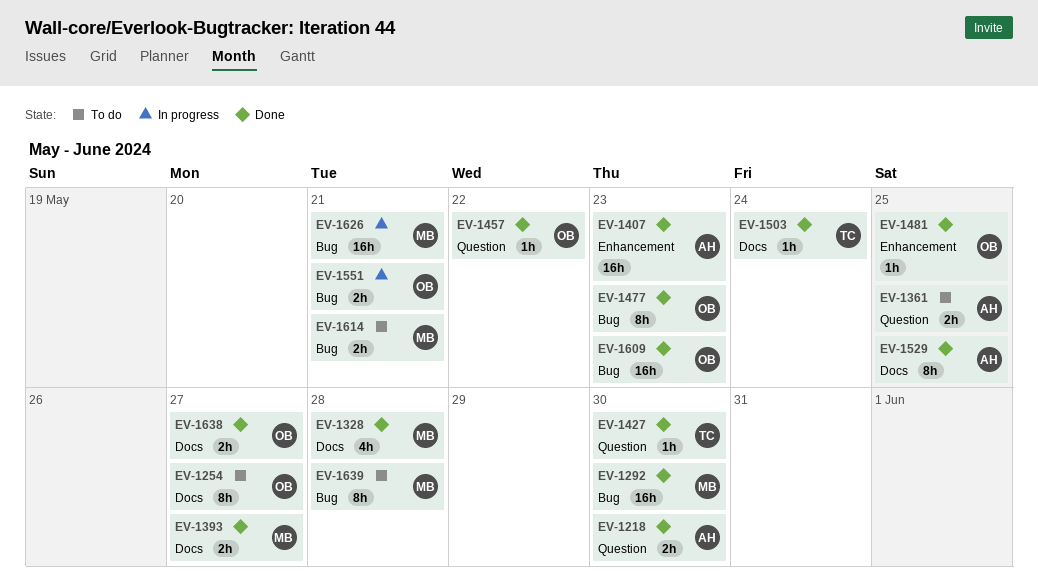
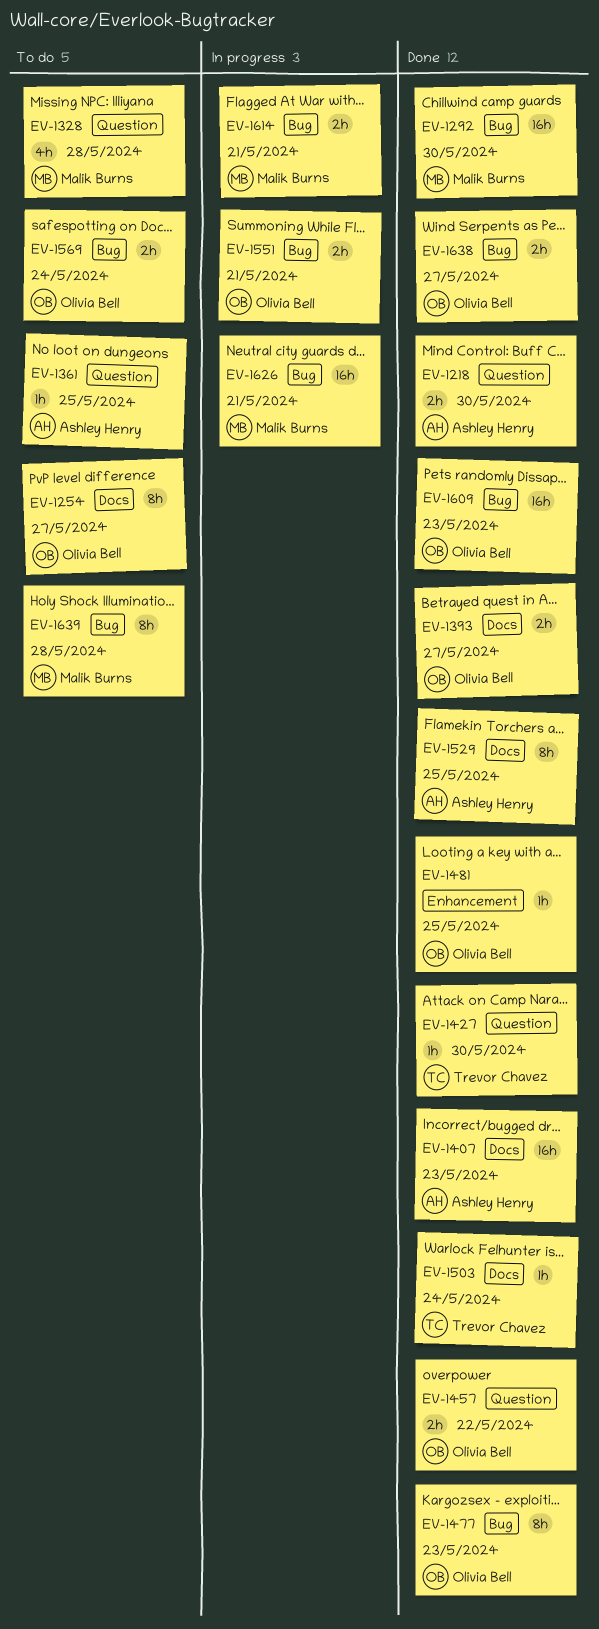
EV-1328, status: Done -> To do
EV-1328, label: Docs -> Question
EV-1361, estimate: 2h -> 1h
EV-1393, owner: Malik Burns -> Olivia Bell
EV-1407, label: Enhancement -> Docs
EV-1457, estimate: 1h -> 2h
EV-1569: none -> present
EV-1614, status: To do -> In progress
EV-1638, label: Docs -> Bug

